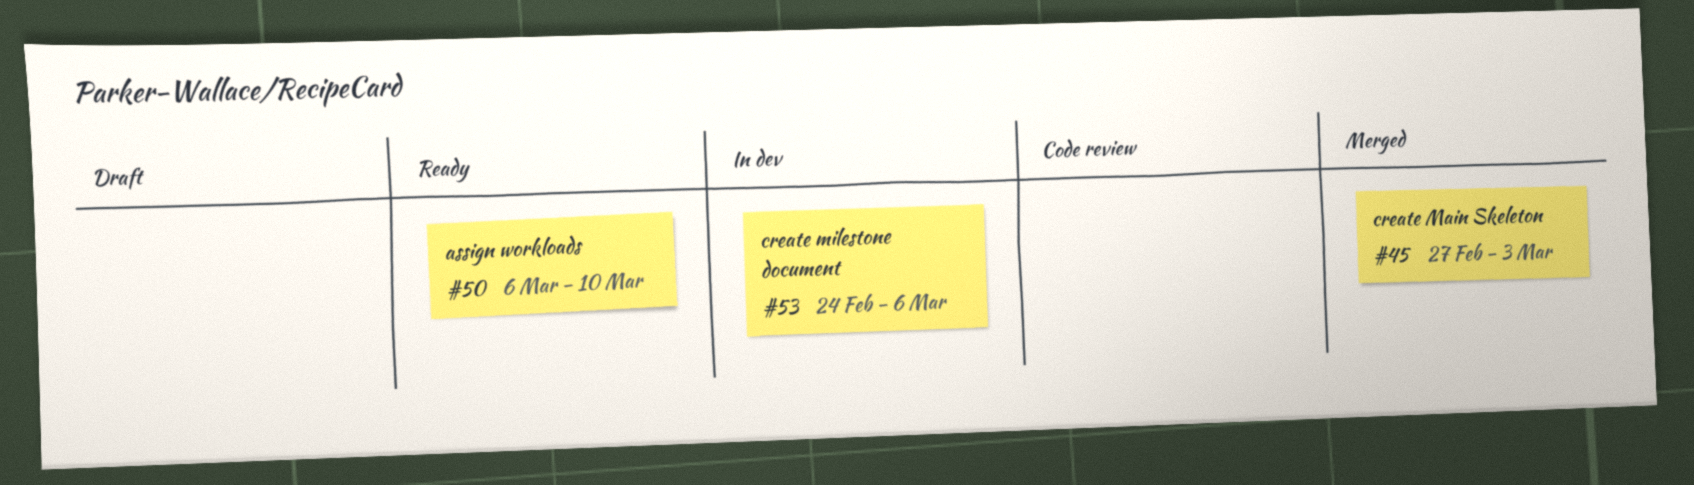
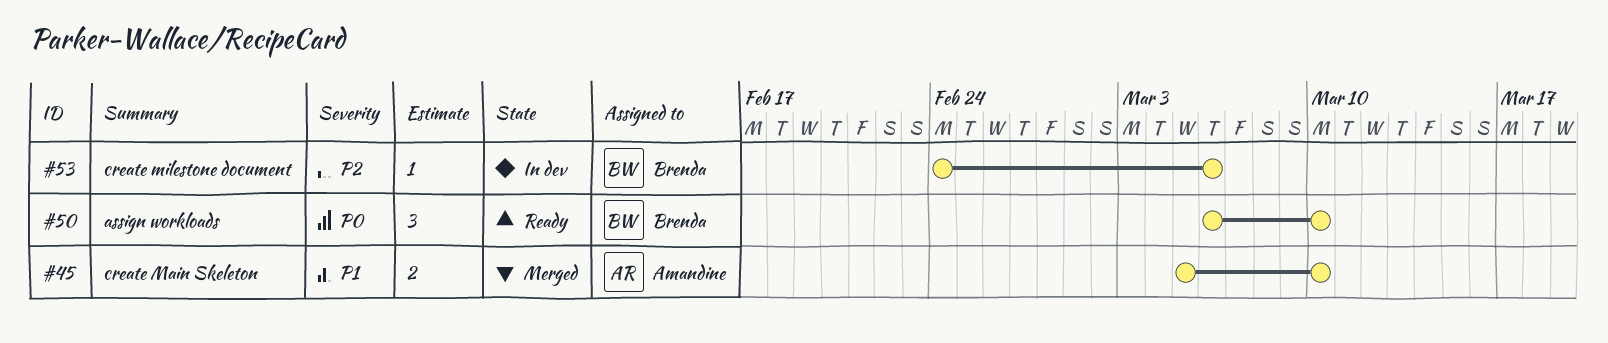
#45, start: Feb 27 -> Mar 5
#45, due: Mar 3 -> Mar 10

